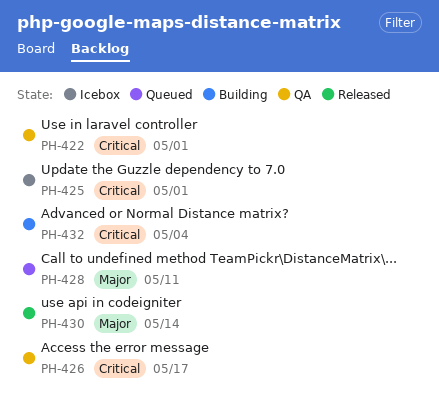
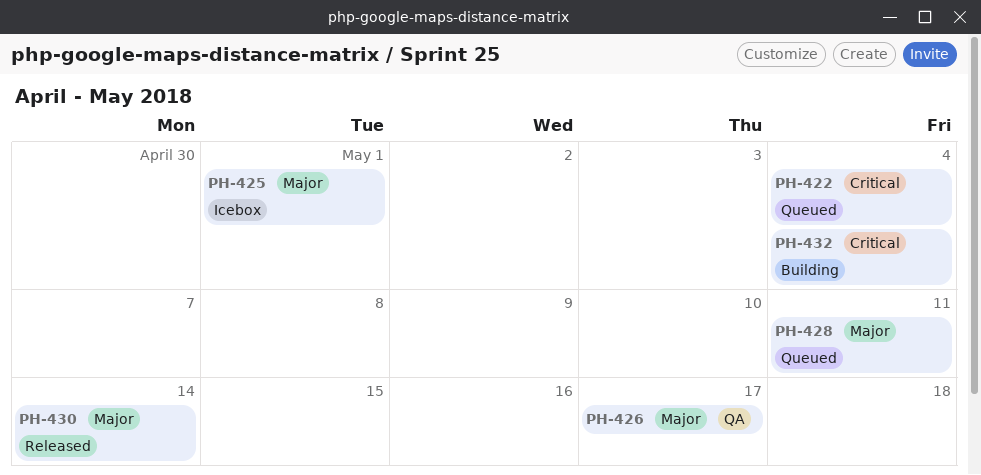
PH-422, status: QA -> Queued
PH-422, due: May 1 -> May 4
PH-425, priority: Critical -> Major
PH-426, priority: Critical -> Major

